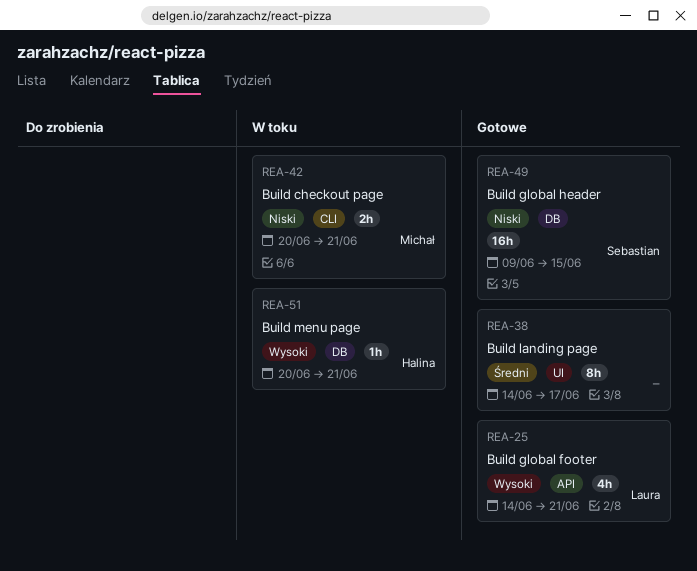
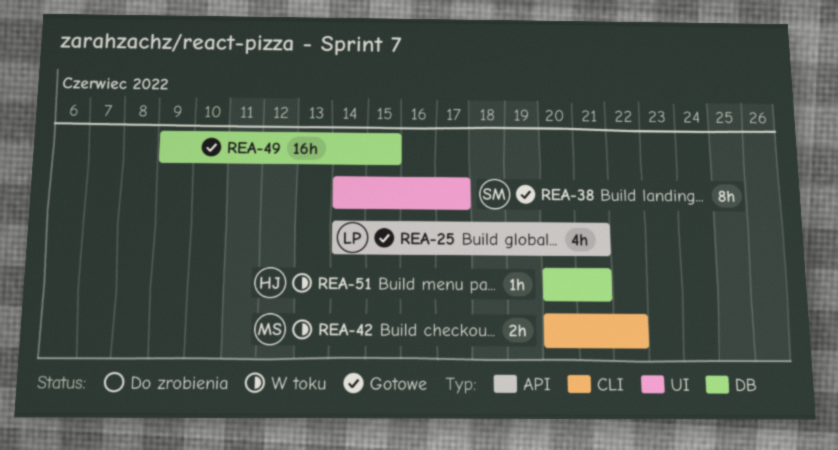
REA-38, owner: none -> Sebastian
REA-42, due: Jun 21 -> Jun 22
REA-49, owner: Sebastian -> none

